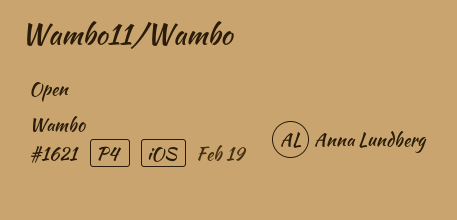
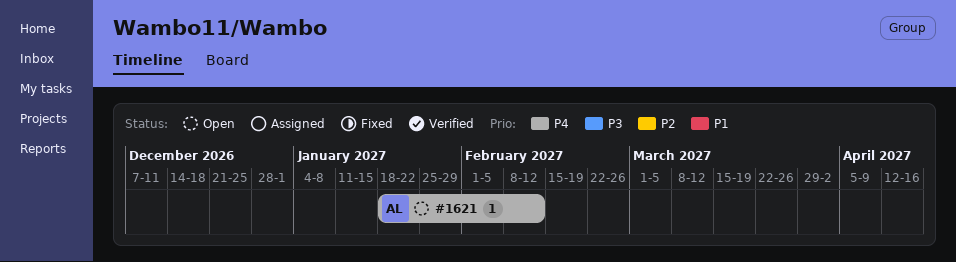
#1621, due: Feb 19 -> Feb 12

